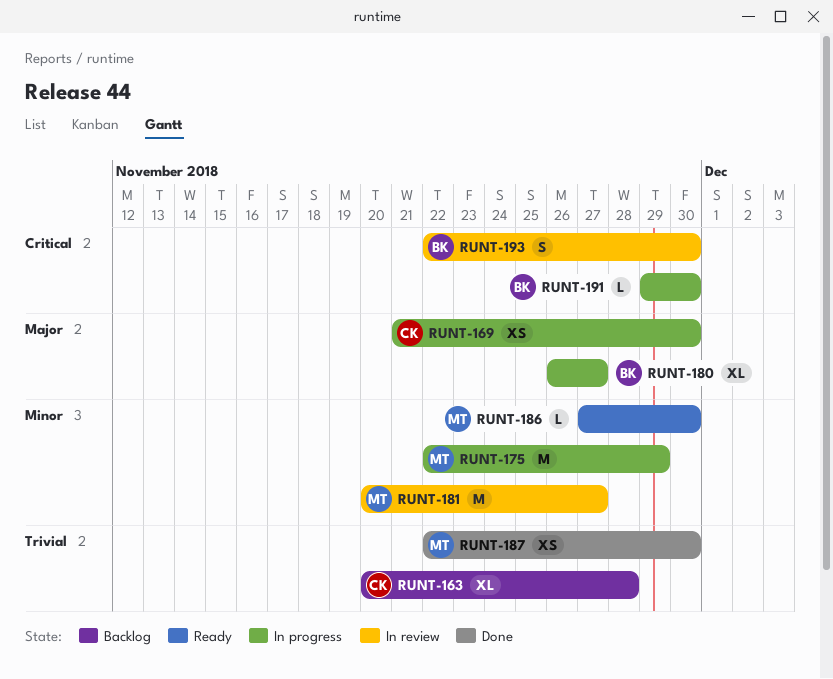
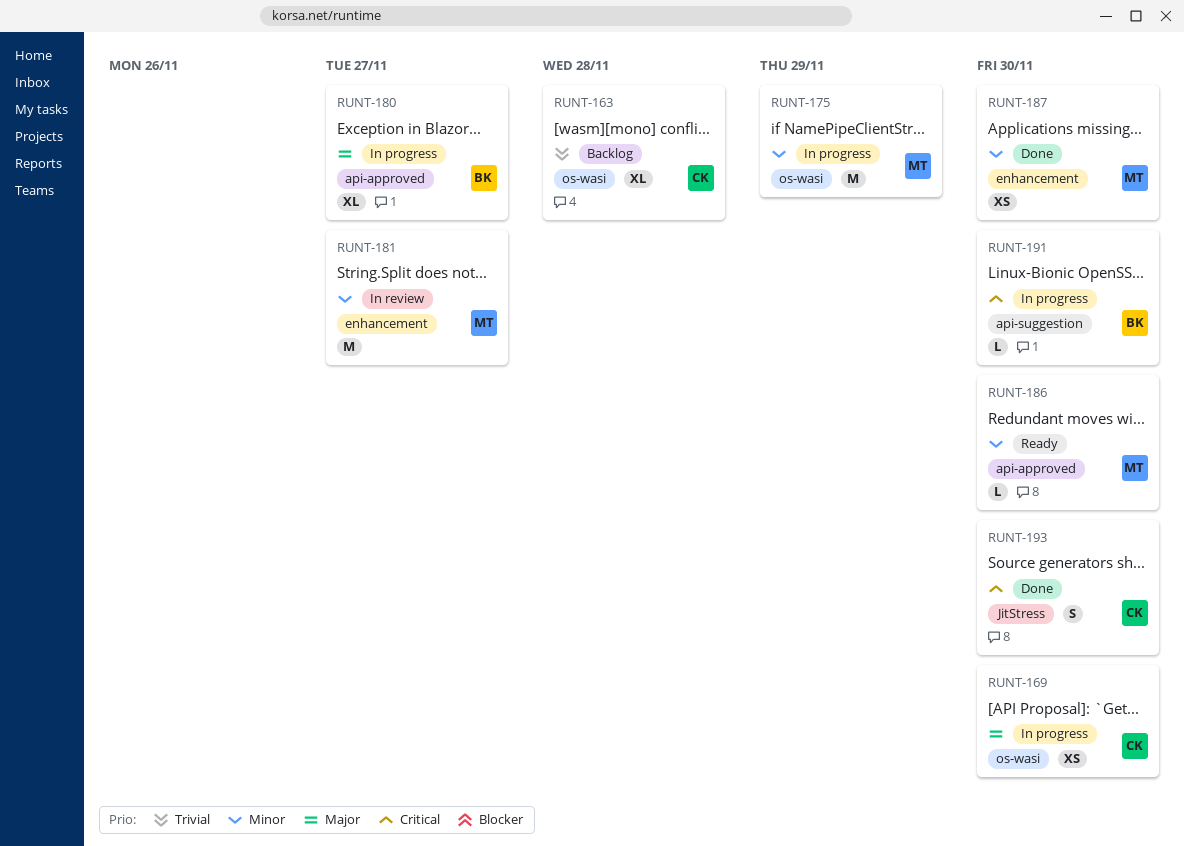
RUNT-187, priority: Trivial -> Minor
RUNT-193, status: In review -> Done
RUNT-193, owner: BK -> CK

